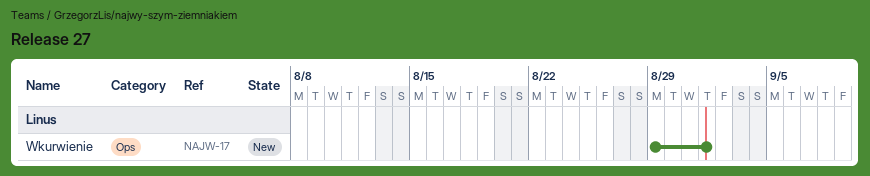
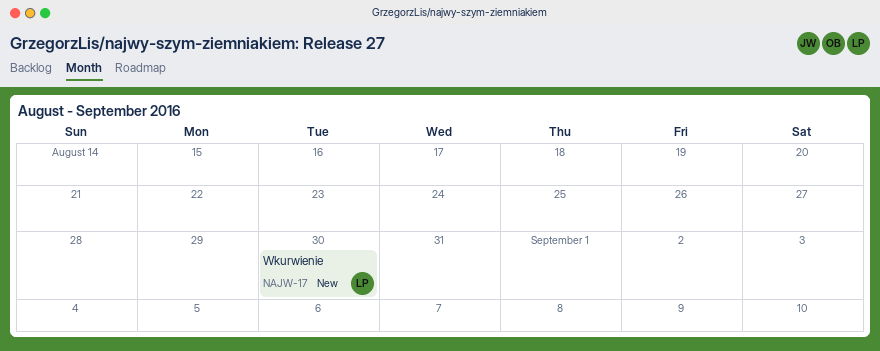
NAJW-17, due: Sep 1 -> Aug 30

